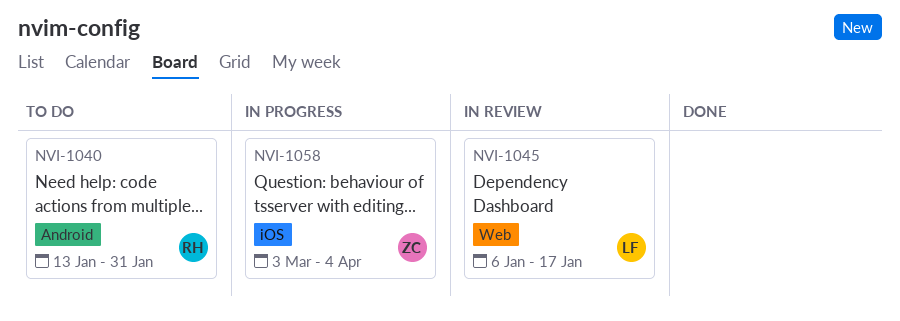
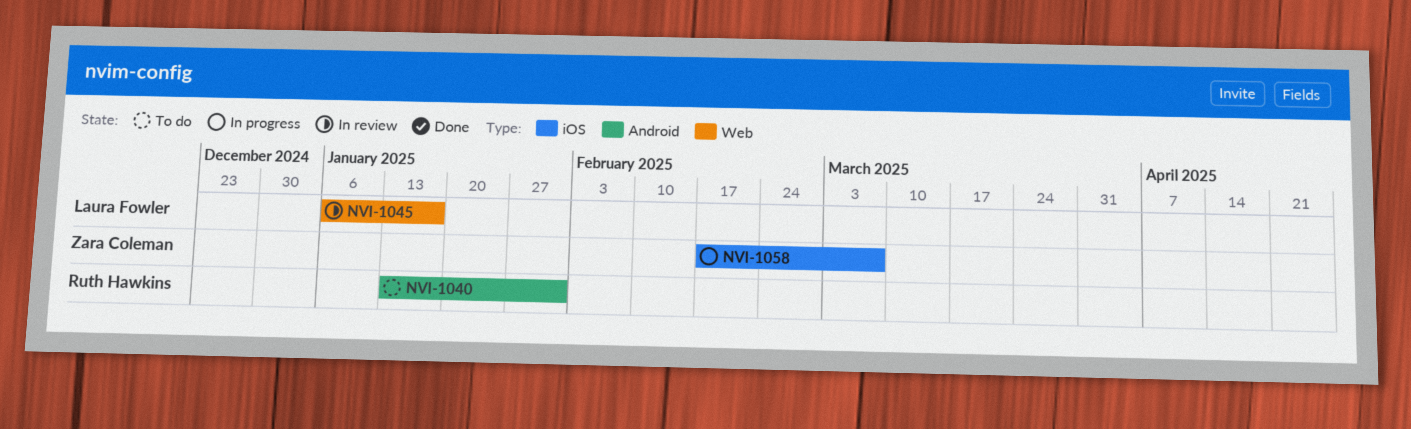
NVI-1058, start: Mar 3 -> Feb 17
NVI-1058, due: Apr 4 -> Mar 7

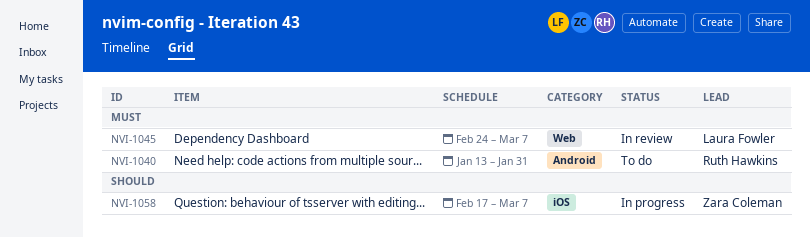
NVI-1045, start: Jan 6 -> Feb 24
NVI-1045, due: Jan 17 -> Mar 7

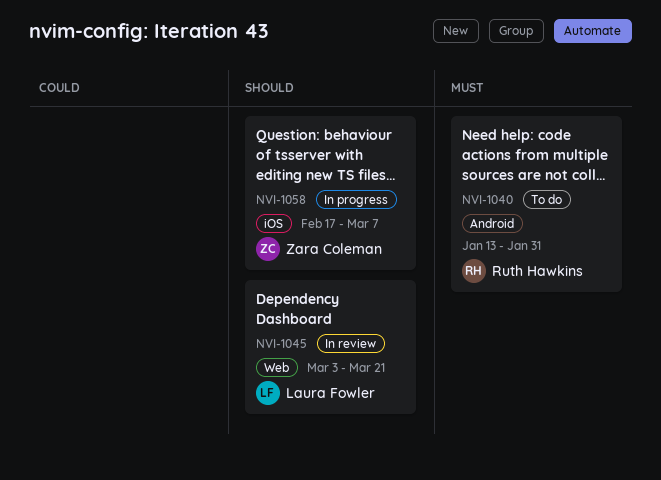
NVI-1045, priority: Must -> Should
NVI-1045, start: Feb 24 -> Mar 3
NVI-1045, due: Mar 7 -> Mar 21

